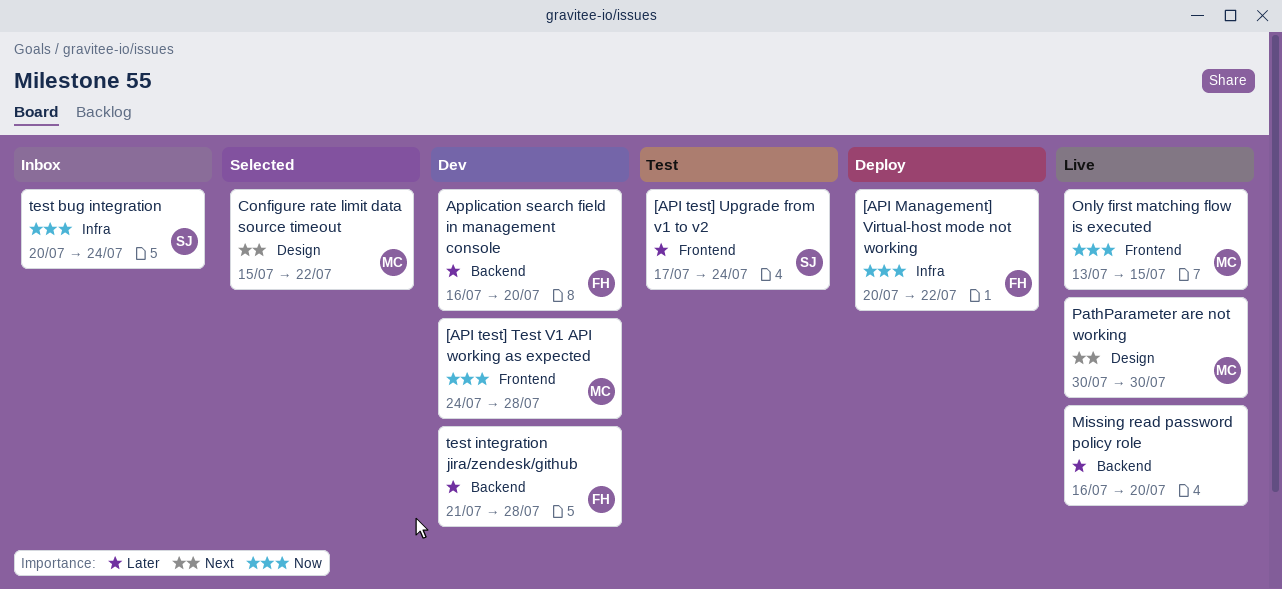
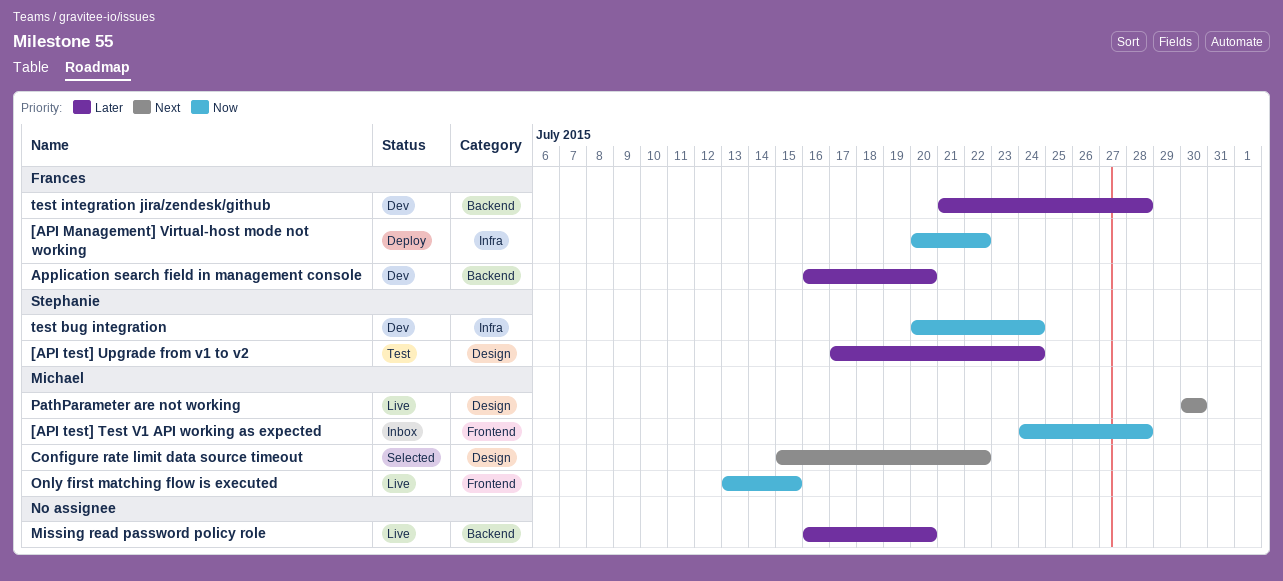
[API test] Test V1 API working as expected, status: Dev -> Inbox
[API test] Upgrade from v1 to v2, label: Frontend -> Design
test bug integration, status: Inbox -> Dev

